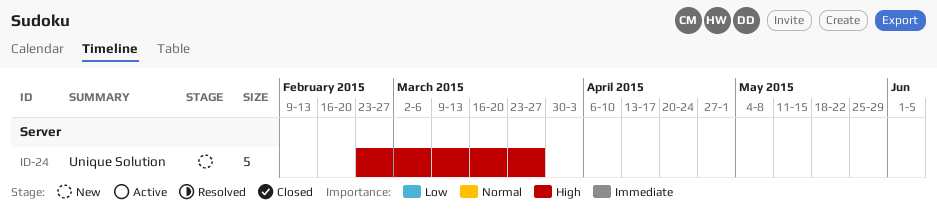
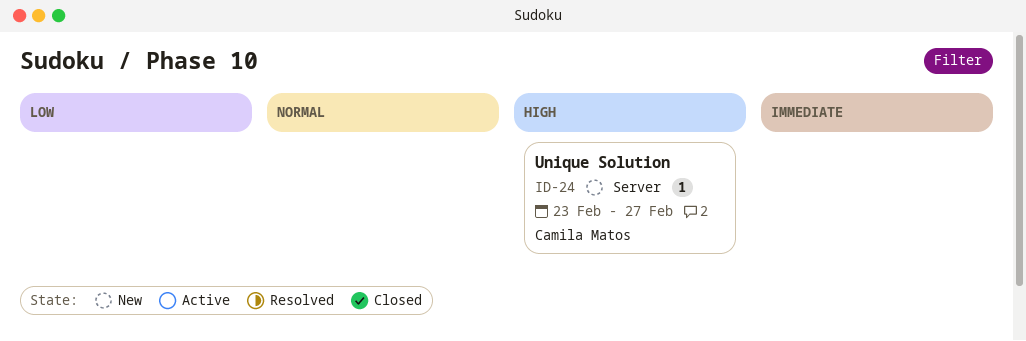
ID-24, estimate: 5 -> 1
ID-24, due: Mar 27 -> Feb 27

